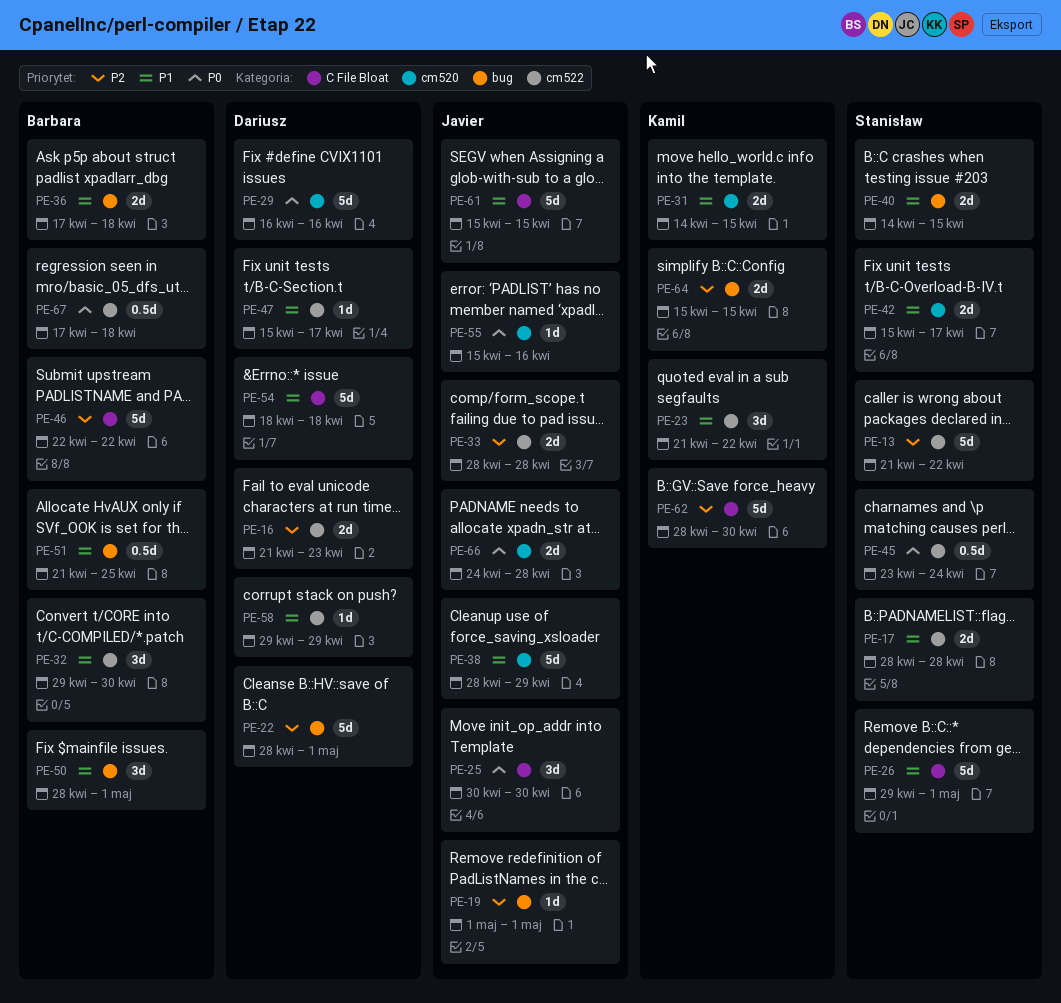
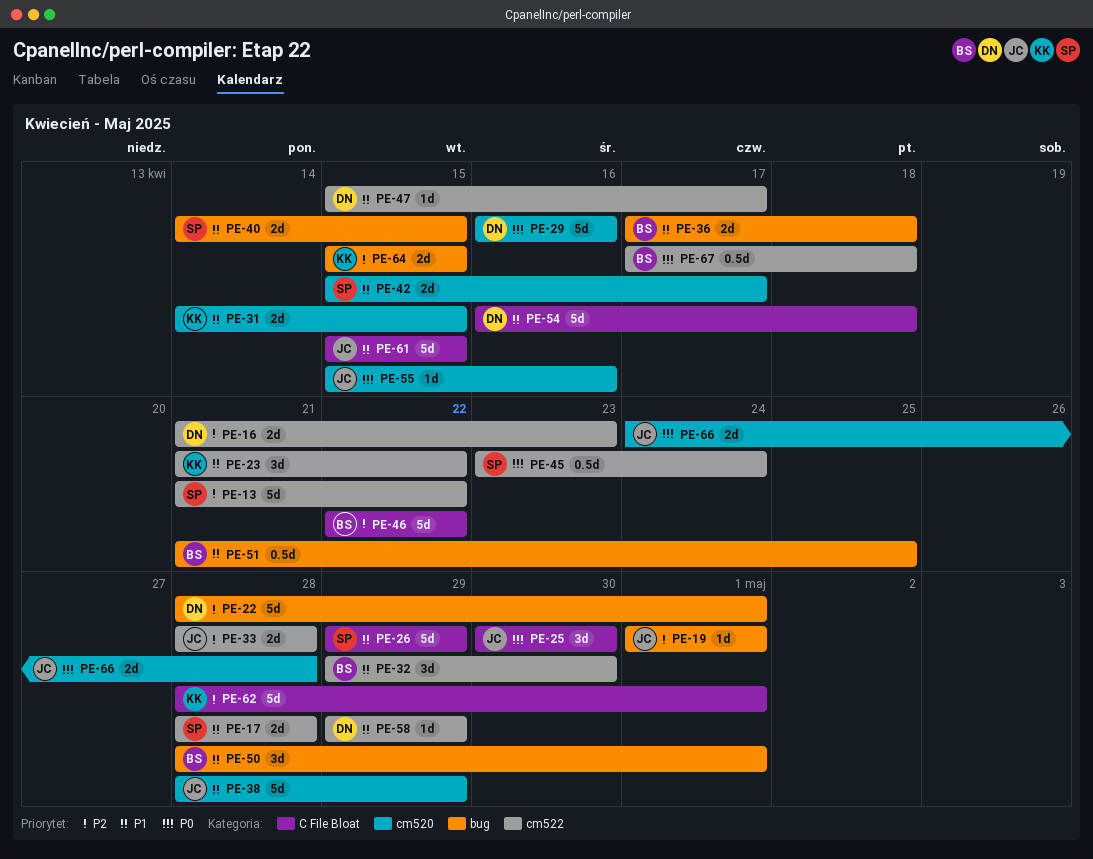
PE-26, due: May 1 -> Apr 29
PE-54, start: Apr 18 -> Apr 16
PE-62, due: Apr 30 -> May 1

